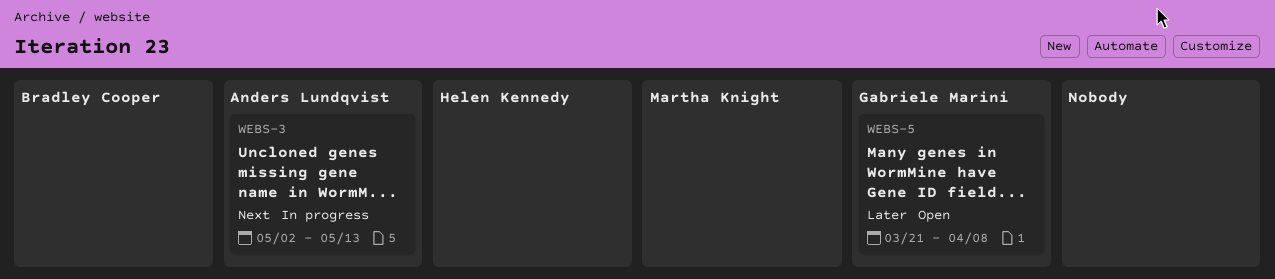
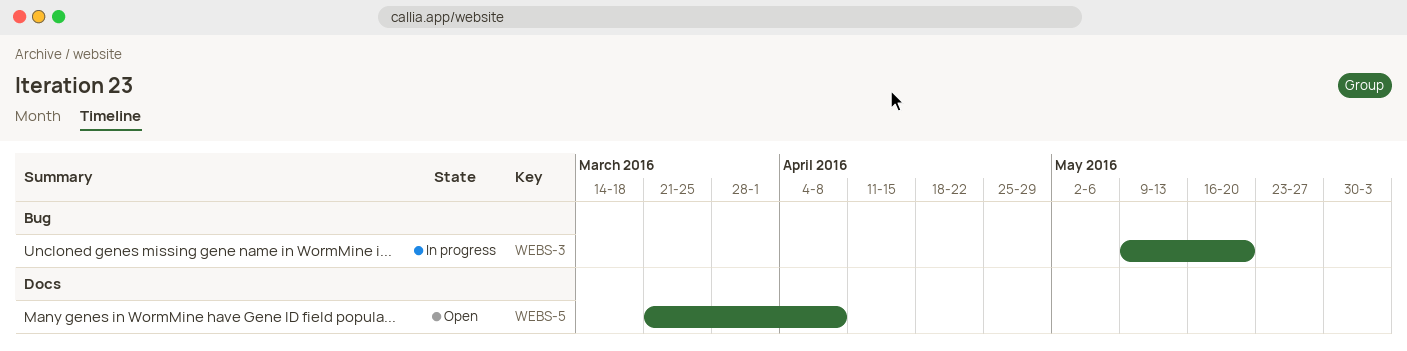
WEBS-3, start: May 2 -> May 9
WEBS-3, due: May 13 -> May 20

